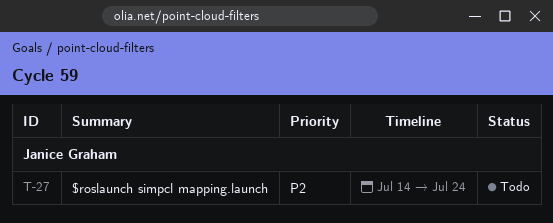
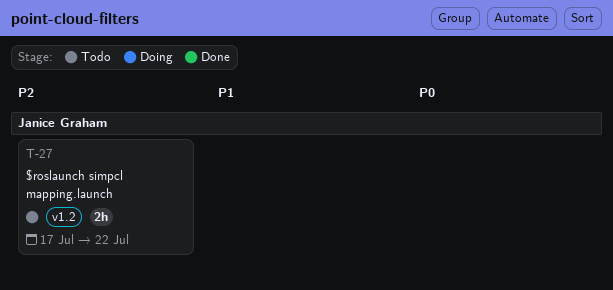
T-27, start: Jul 14 -> Jul 17
T-27, due: Jul 24 -> Jul 22

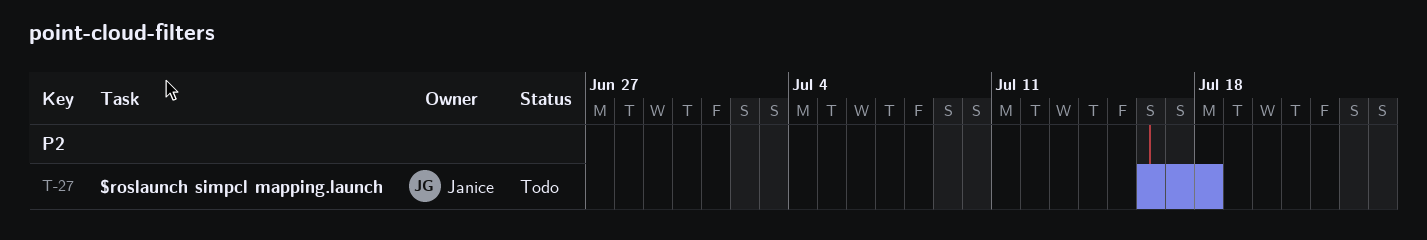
T-27, start: Jul 17 -> Jul 16
T-27, due: Jul 22 -> Jul 18

